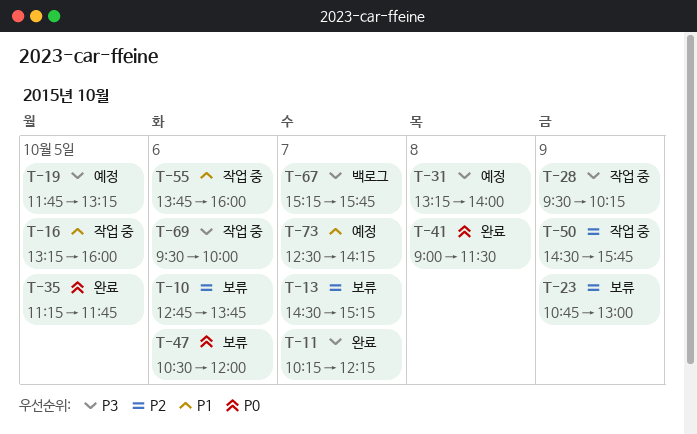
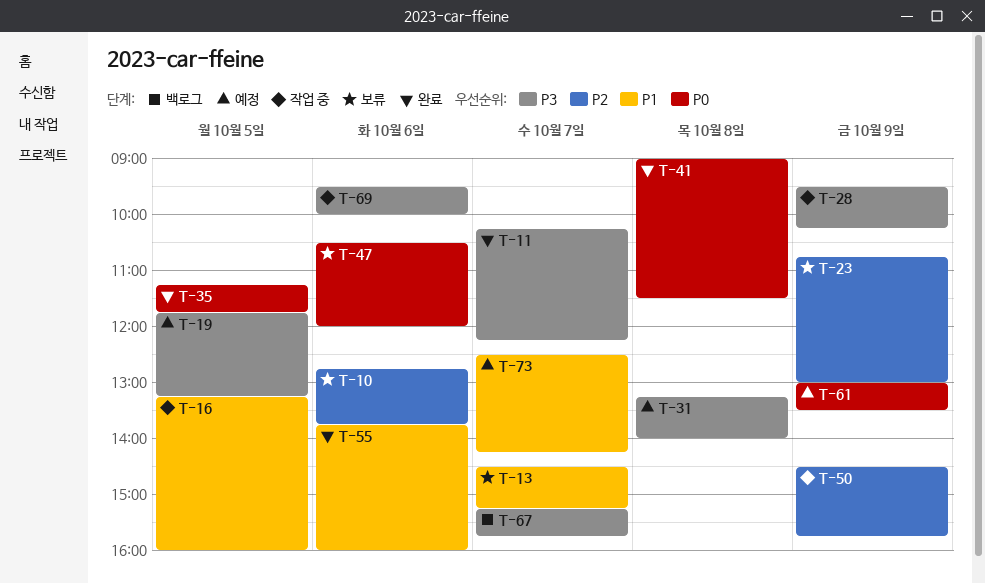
T-13, priority: P2 -> P1
T-55, status: 작업 중 -> 완료
T-61: none -> present

